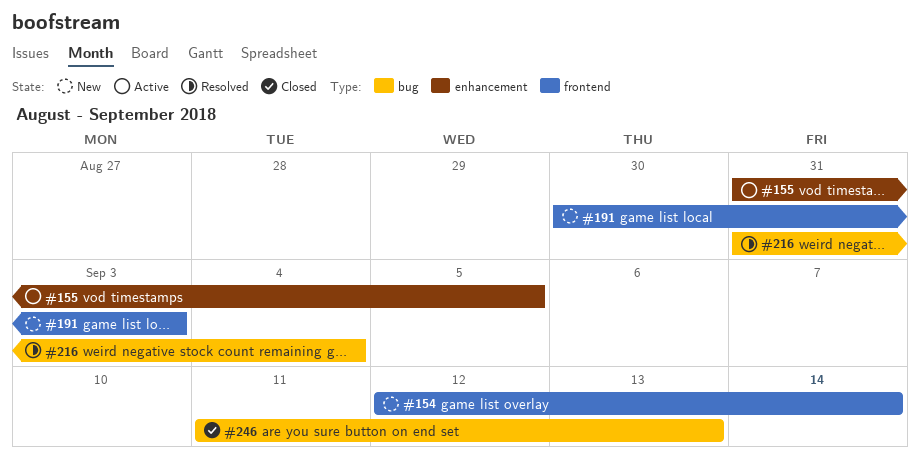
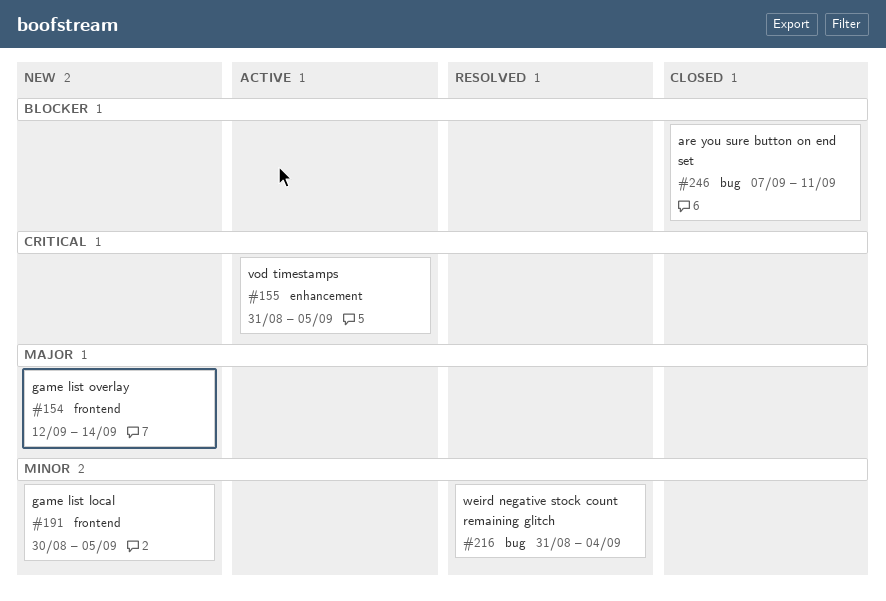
#191, due: Sep 3 -> Sep 5
#246, start: Sep 11 -> Sep 7
#246, due: Sep 13 -> Sep 11

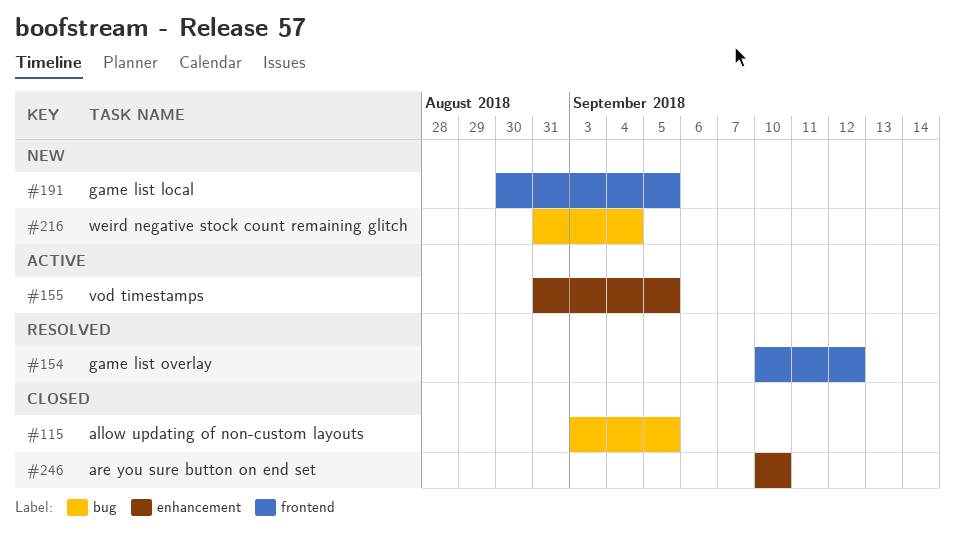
#115: none -> present
#154, status: New -> Resolved
#154, start: Sep 12 -> Sep 10
#154, due: Sep 14 -> Sep 12
#216, status: Resolved -> New
#246, label: bug -> enhancement
#246, start: Sep 7 -> Sep 10
#246, due: Sep 11 -> Sep 10

